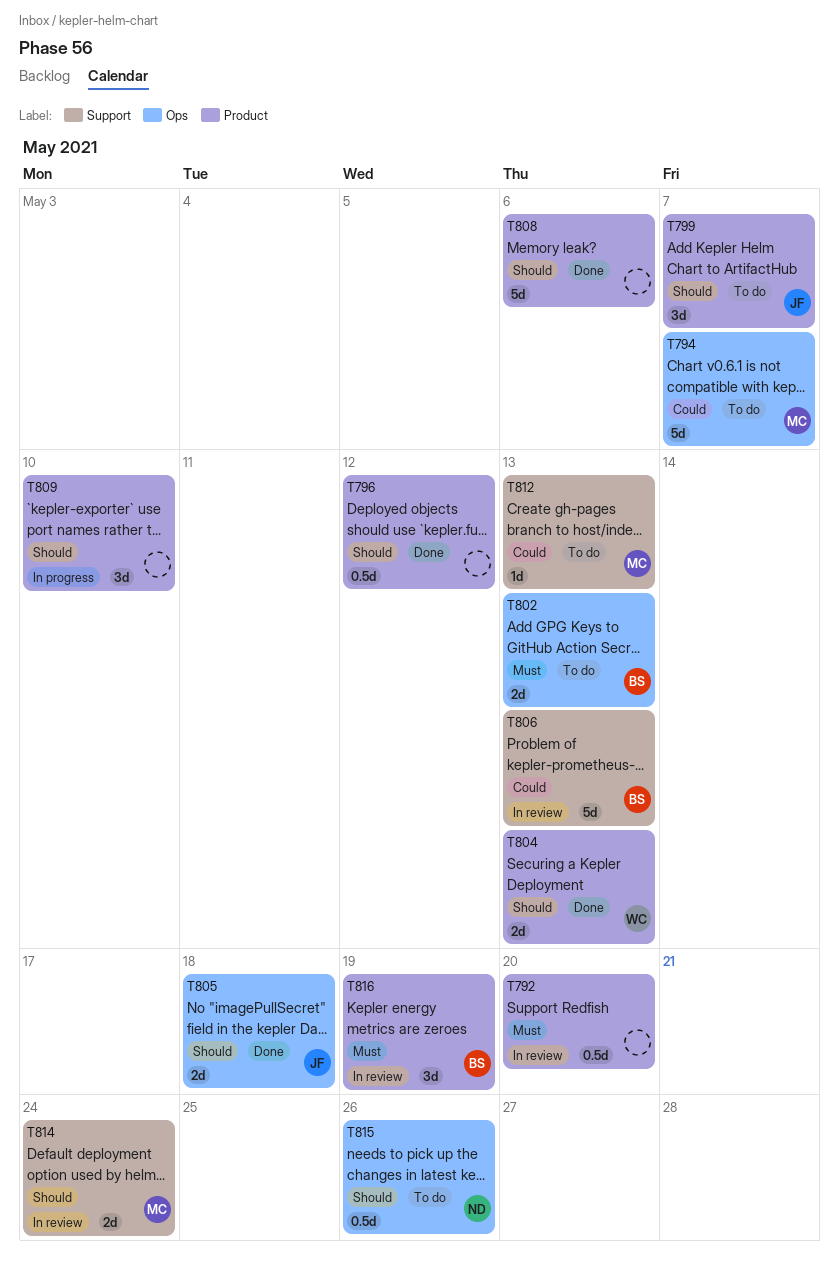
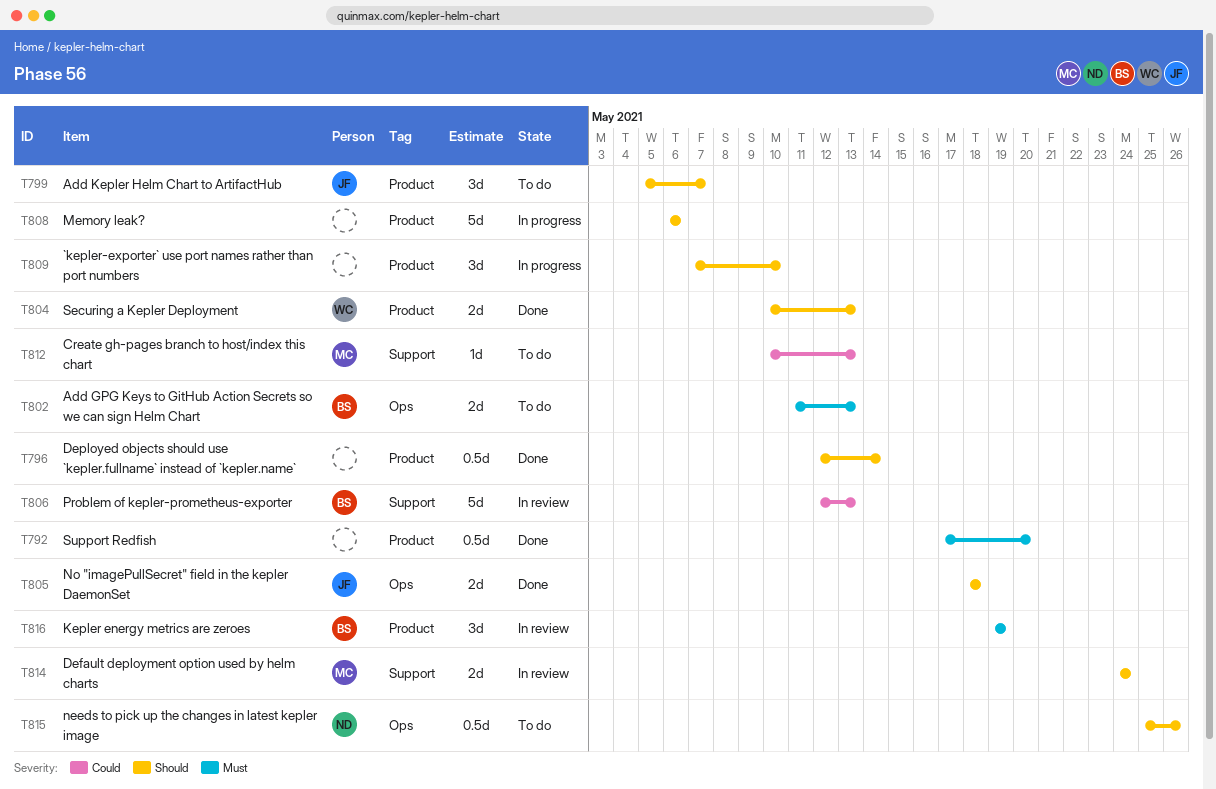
T792, status: In review -> Done
T794: present -> none
T796, due: May 12 -> May 14
T808, status: Done -> In progress

